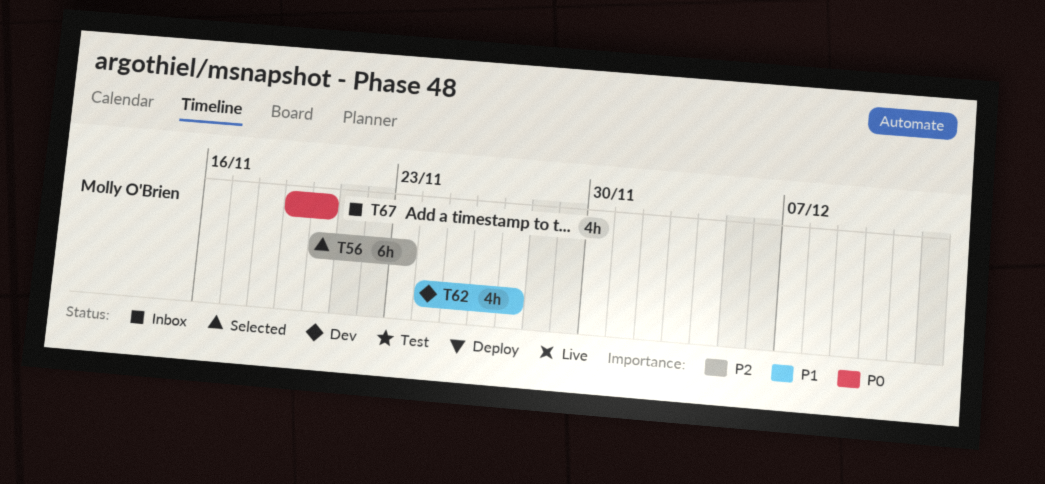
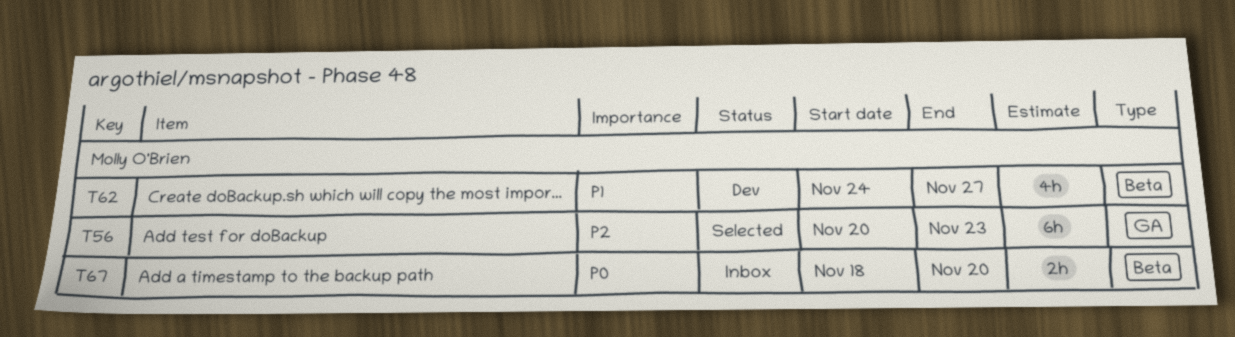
T67, estimate: 4h -> 2h
T67, start: Nov 19 -> Nov 18

